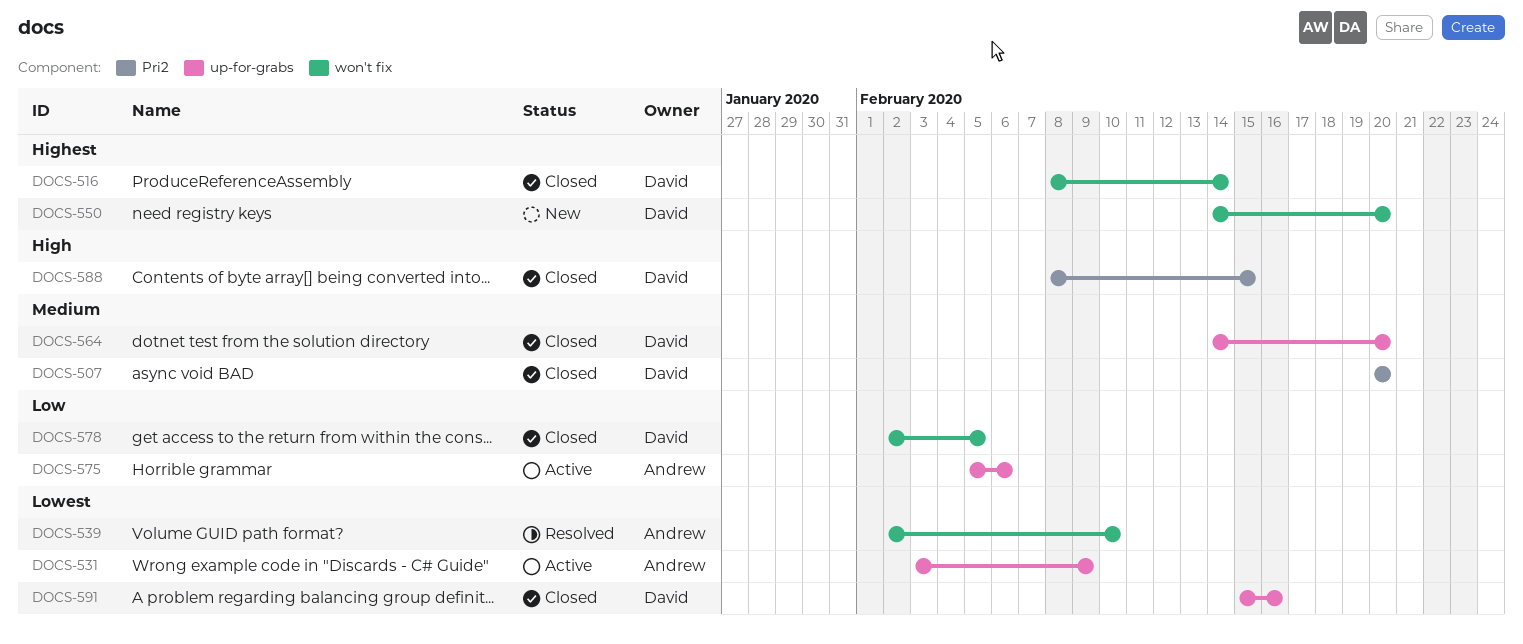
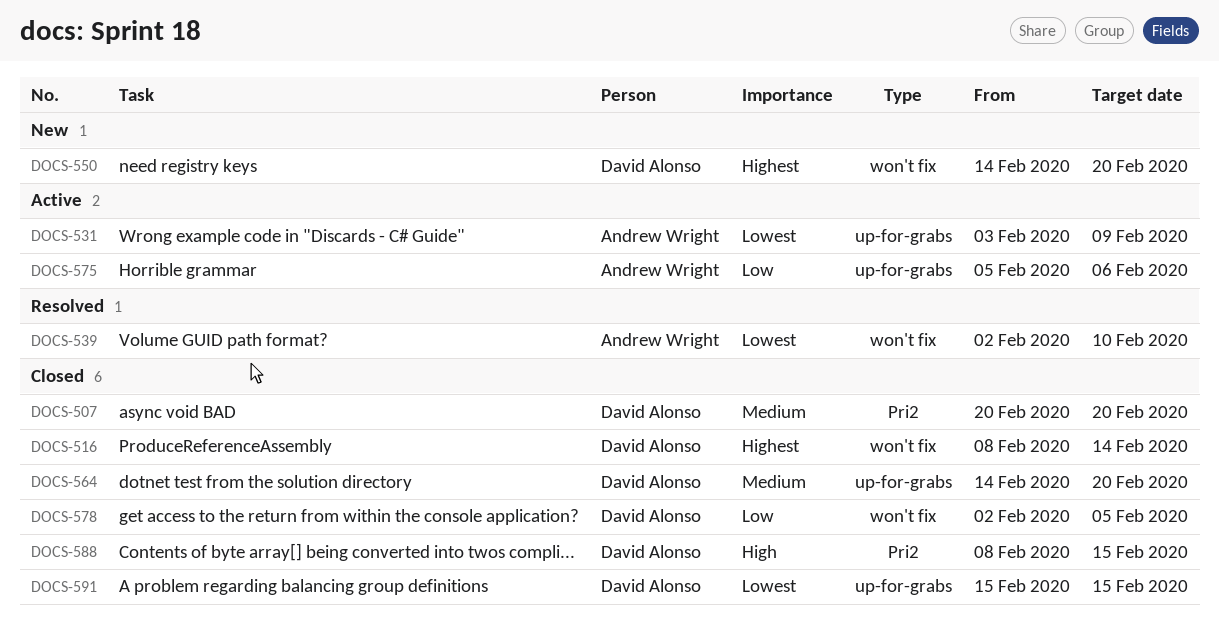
DOCS-591, due: Feb 16 -> Feb 15

